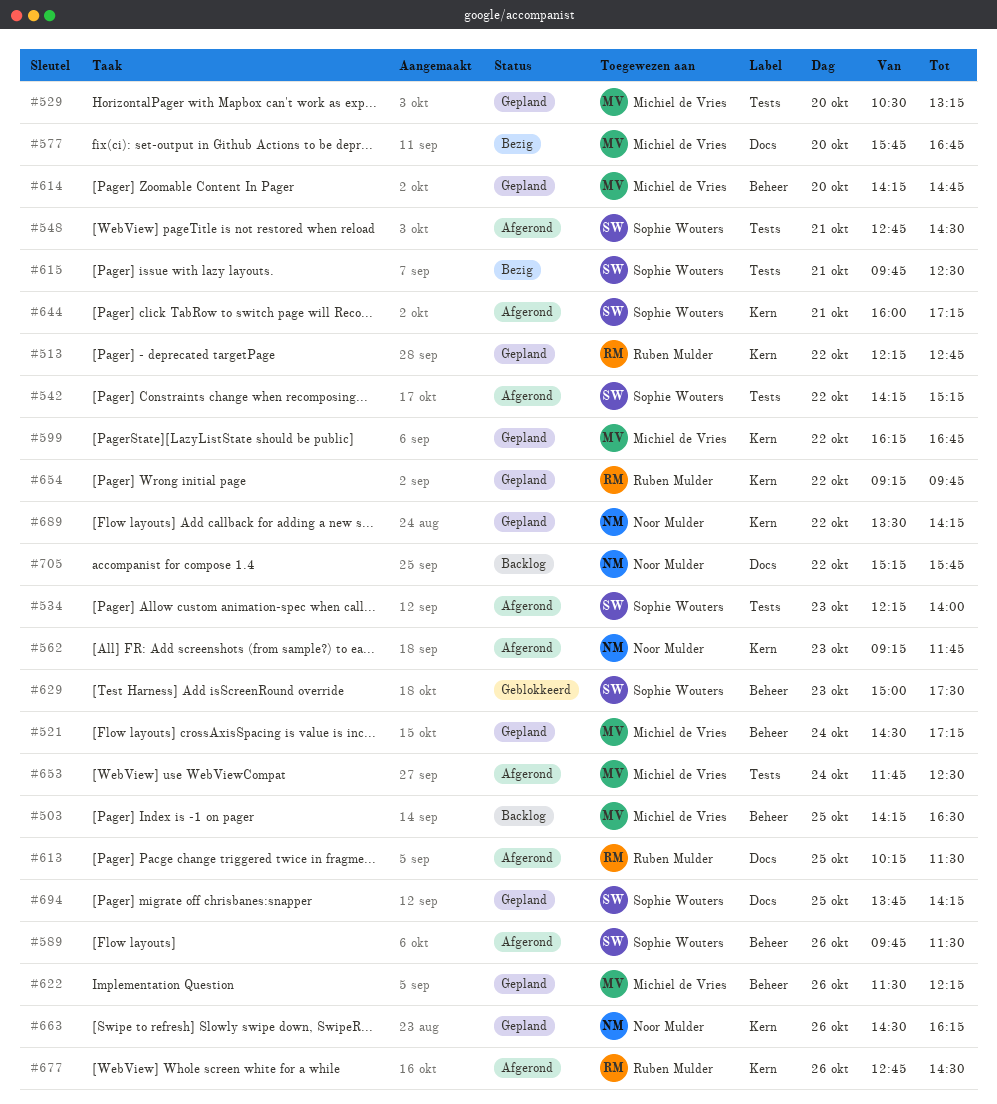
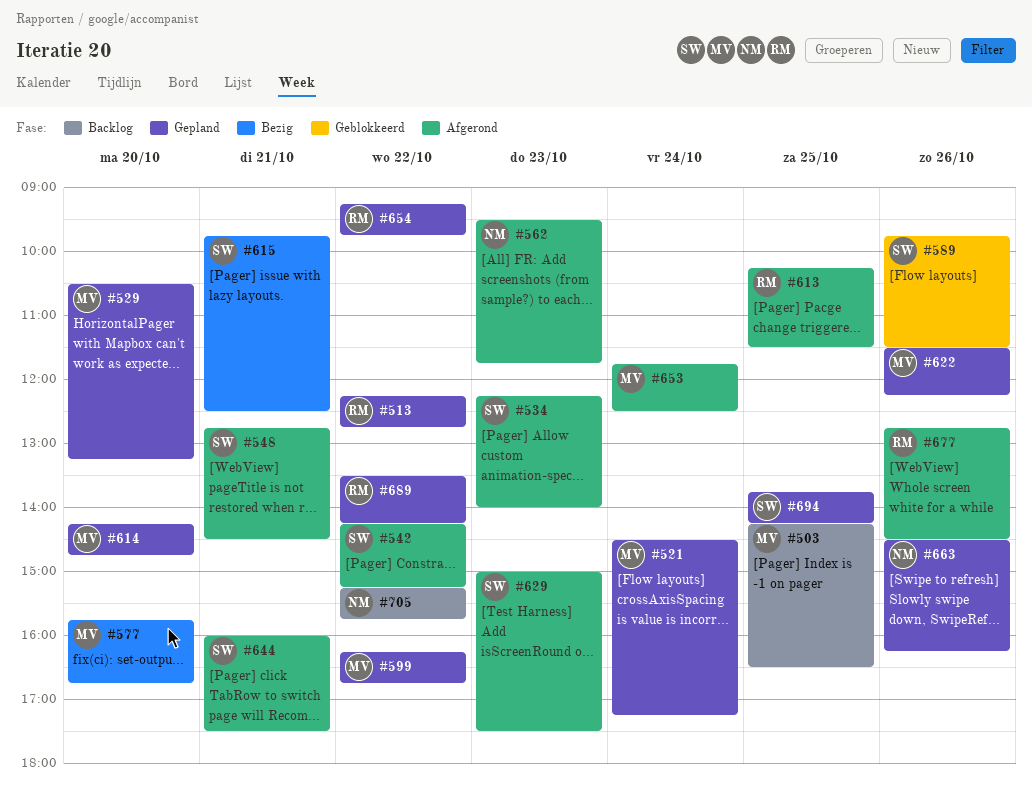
#562, begins: 09:15 -> 09:30
#589, status: Afgerond -> Geblokkeerd
#629, status: Geblokkeerd -> Afgerond
#644, ends: 17:15 -> 17:30
#689, owner: Noor Mulder -> Ruben Mulder

